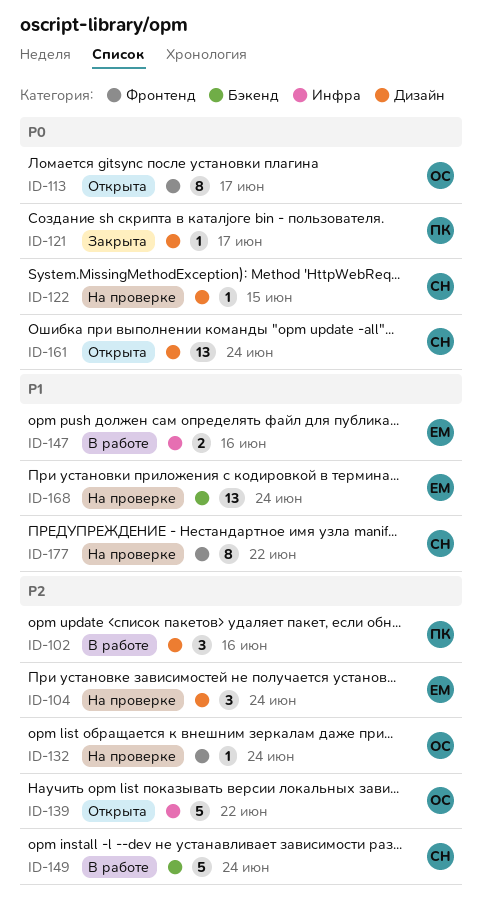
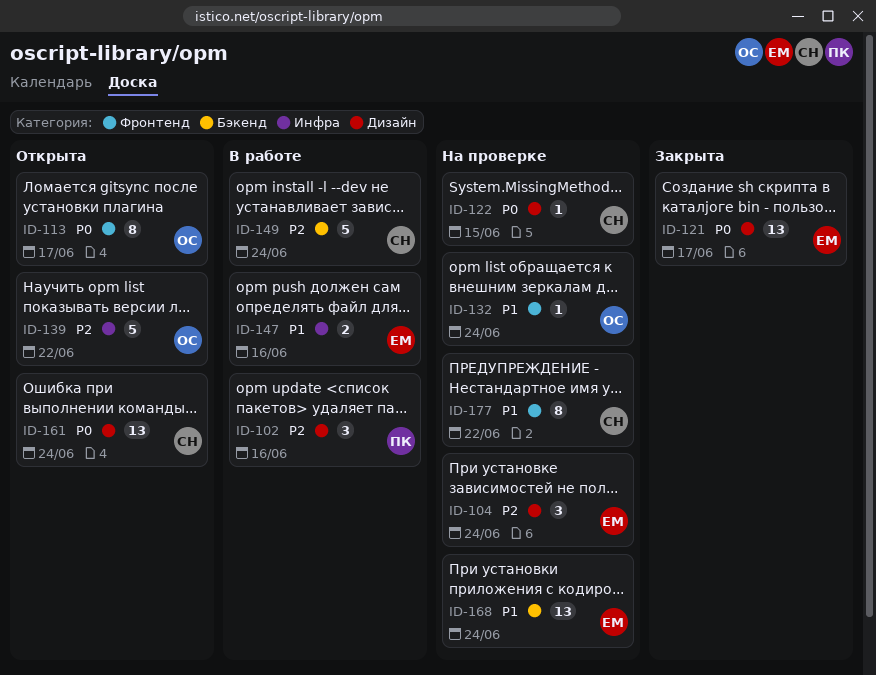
ID-121, owner: ПК -> ЕМ
ID-121, estimate: 1 -> 13
ID-132, priority: P2 -> P1

